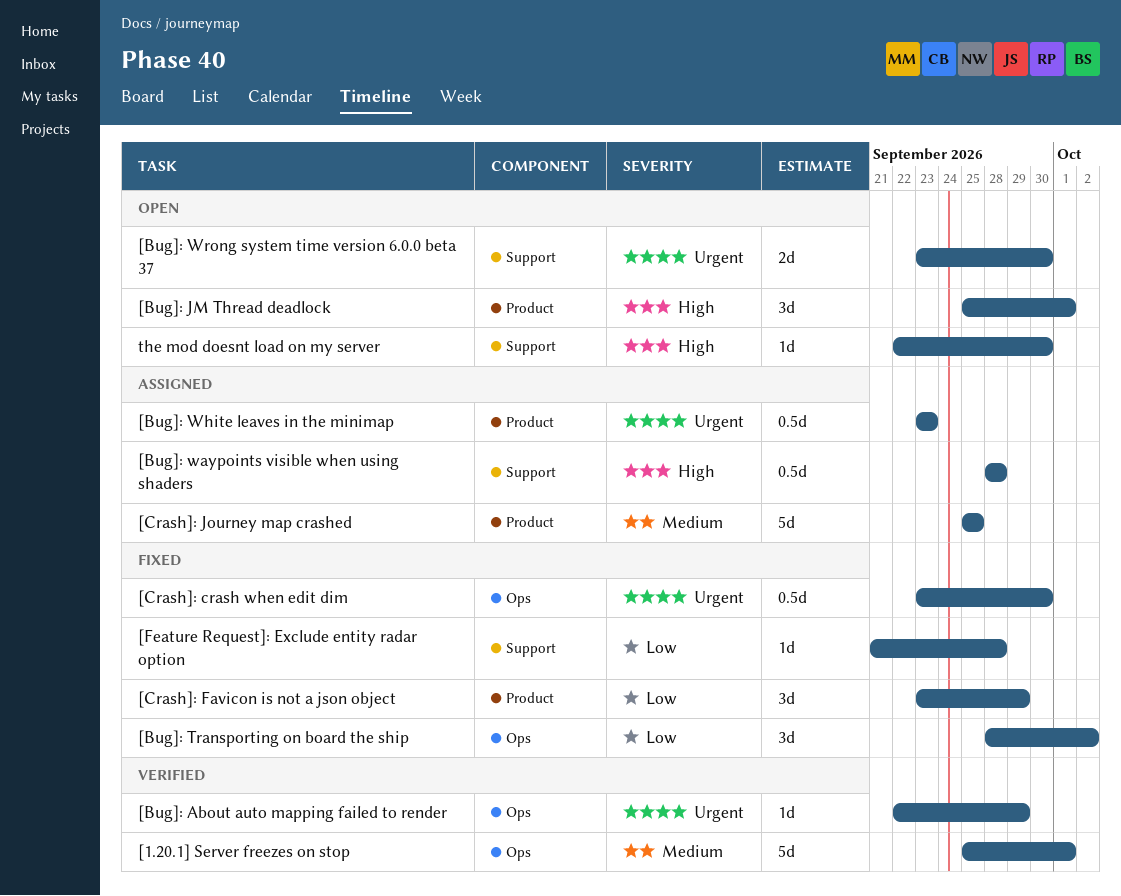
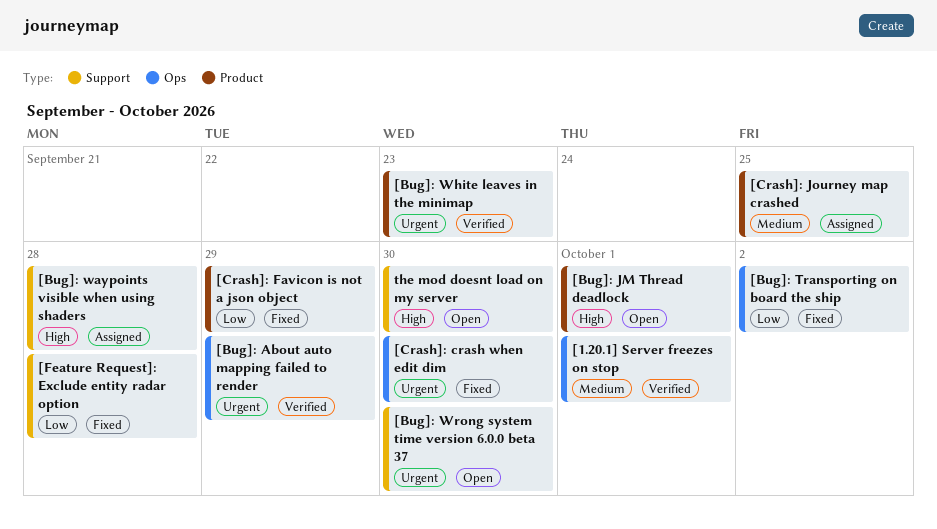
[Bug]: White leaves in the minimap, status: Assigned -> Verified

